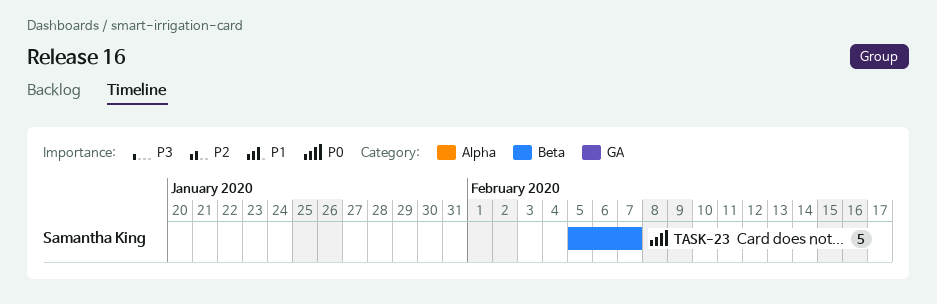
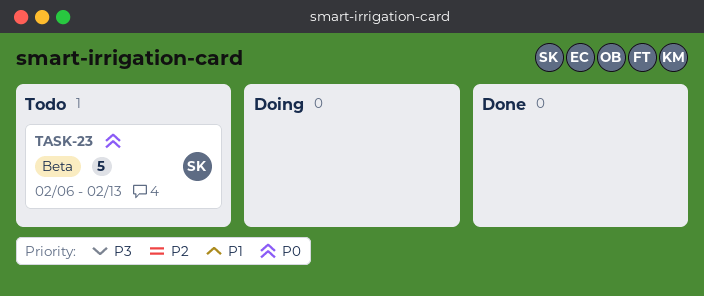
TASK-23, start: Feb 5 -> Feb 6
TASK-23, due: Feb 7 -> Feb 13

